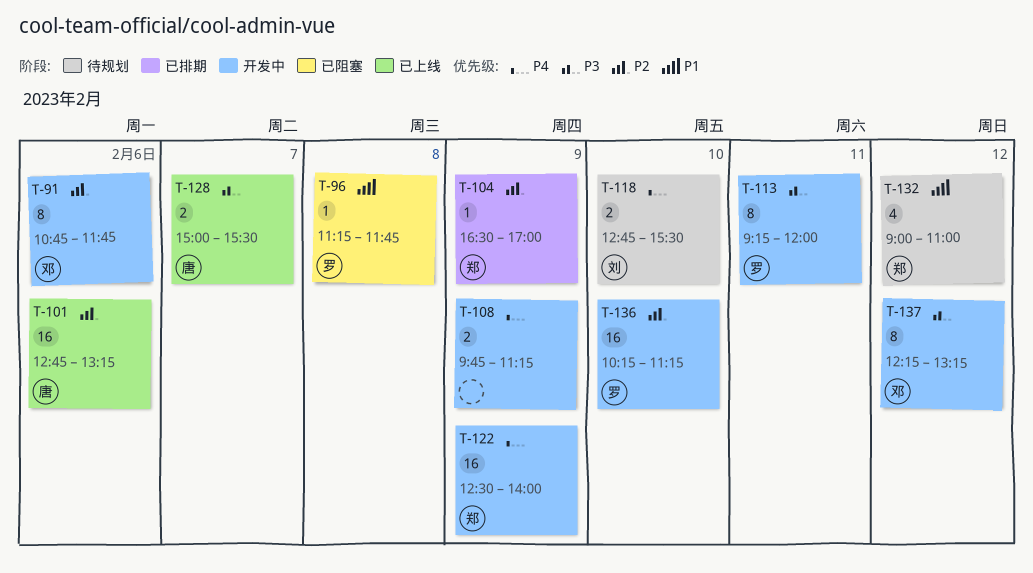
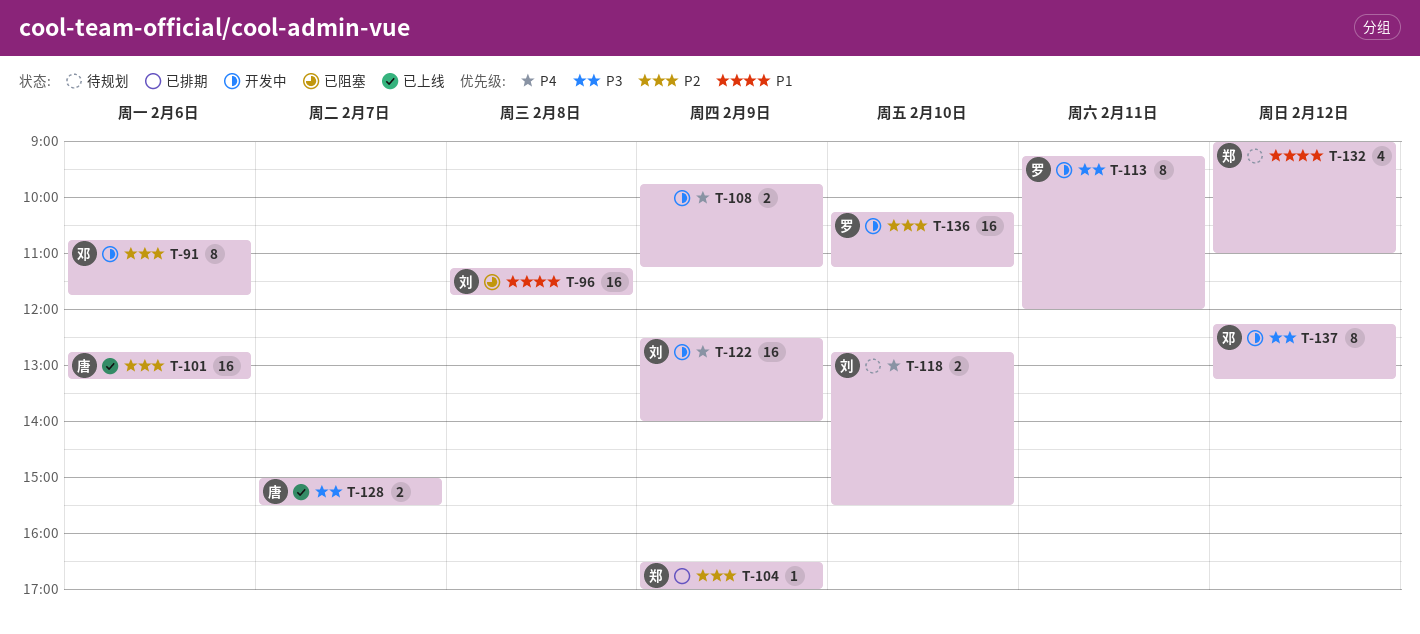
T-96, owner: 罗 -> 刘
T-96, estimate: 1 -> 16
T-122, owner: 郑 -> 刘

